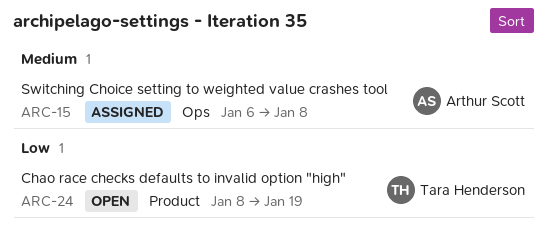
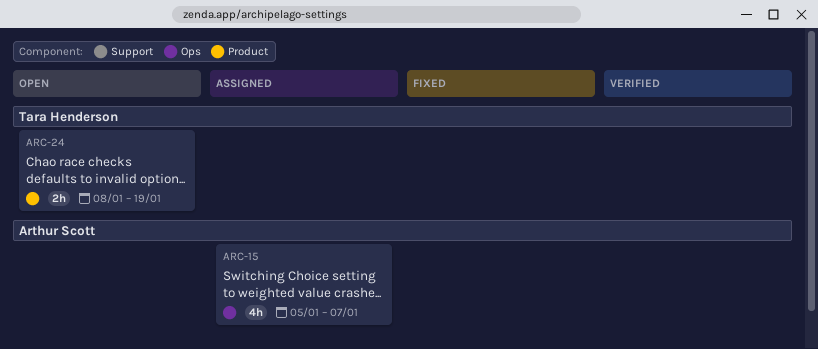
ARC-15, start: Jan 6 -> Jan 5
ARC-15, due: Jan 8 -> Jan 7

